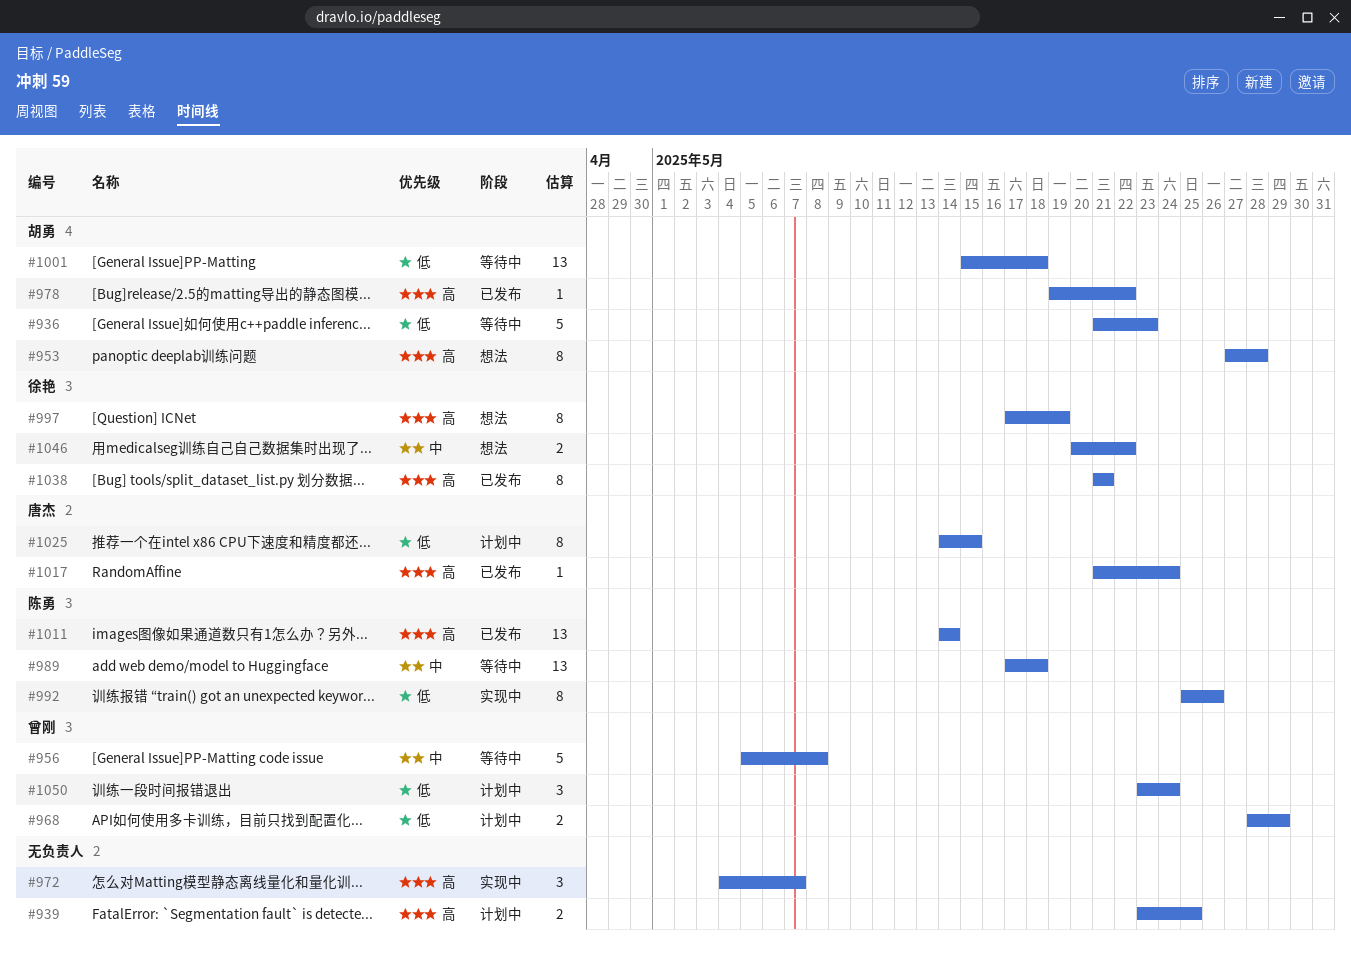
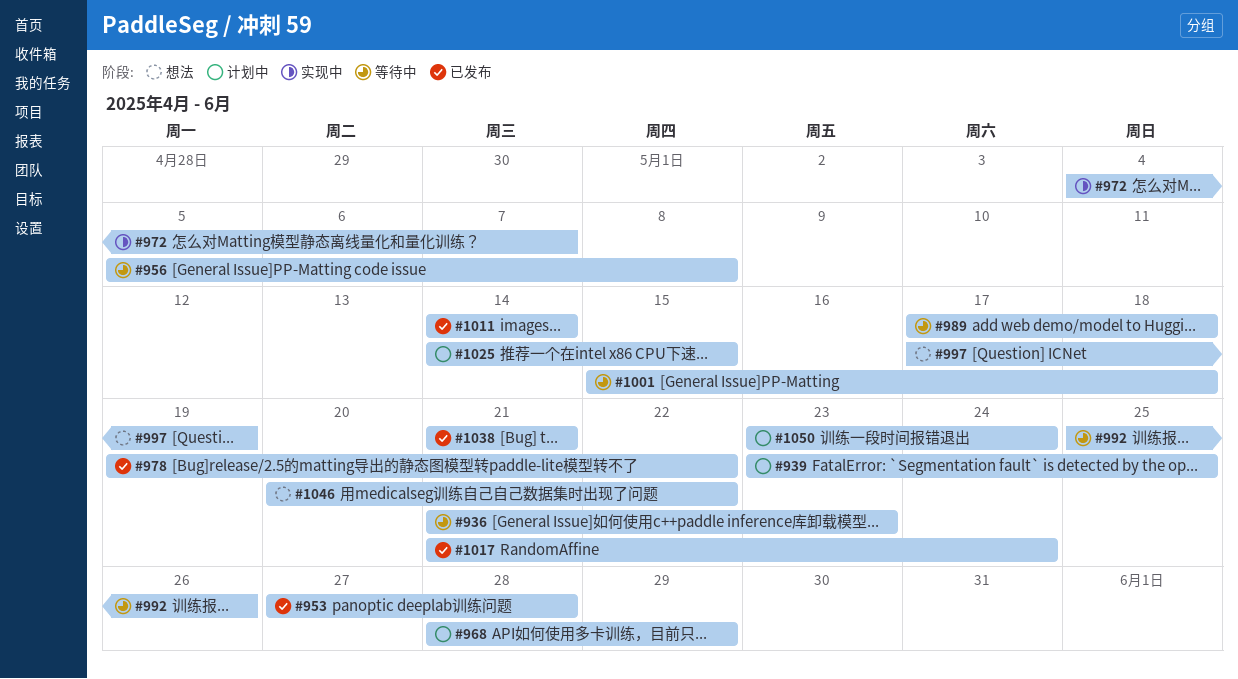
#953, status: 想法 -> 已发布
#992, status: 实现中 -> 等待中

